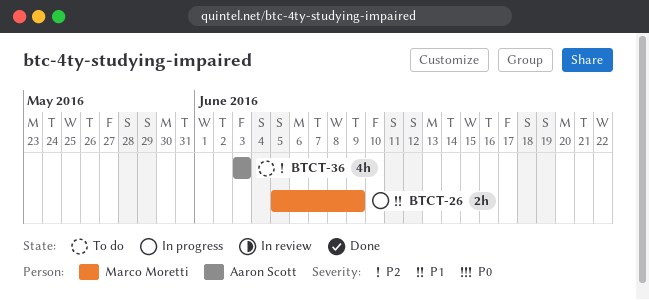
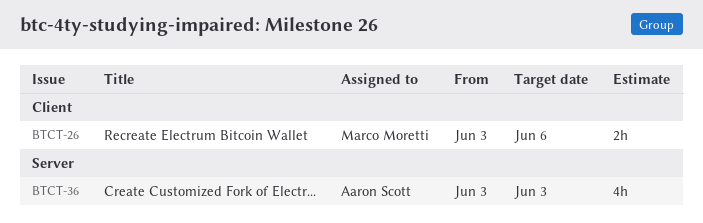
BTCT-26, start: Jun 5 -> Jun 3
BTCT-26, due: Jun 9 -> Jun 6

